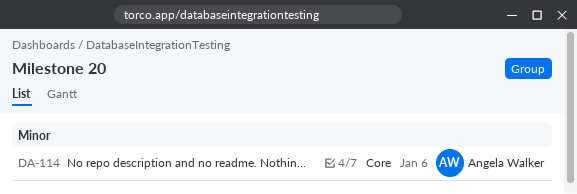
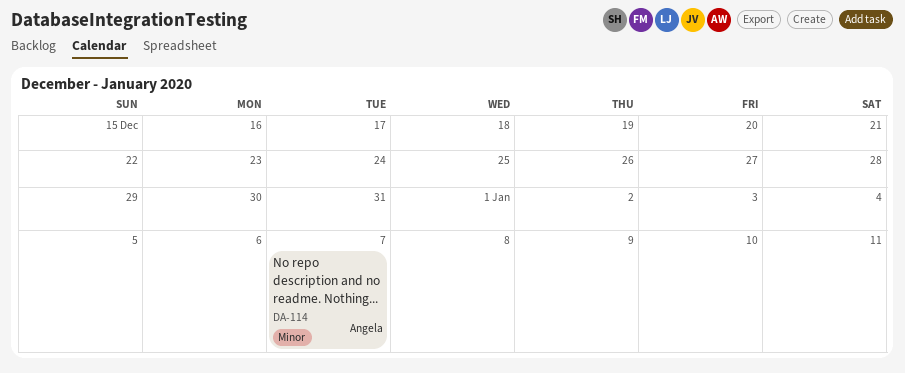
DA-114, due: Jan 6 -> Jan 7

